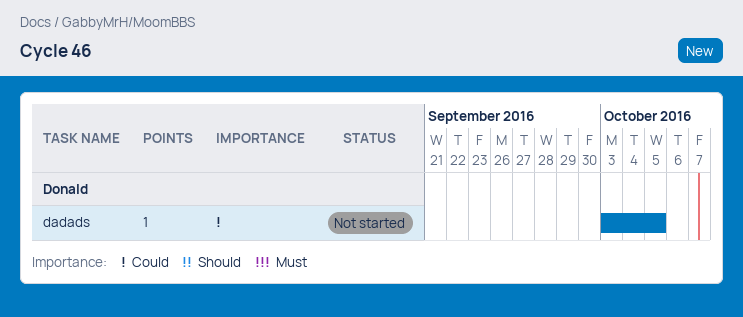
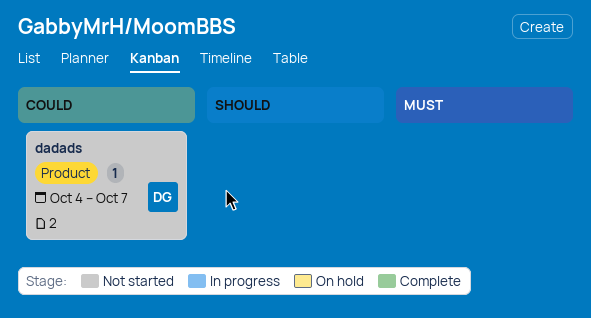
dadads, start: Oct 3 -> Oct 4
dadads, due: Oct 5 -> Oct 7

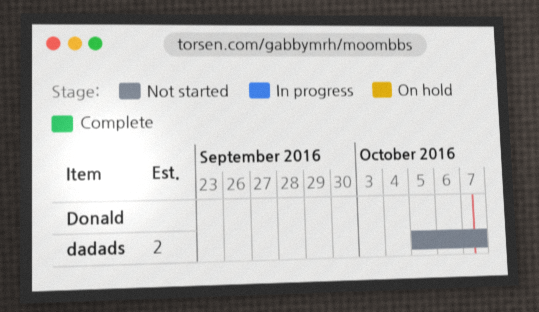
dadads, estimate: 1 -> 2
dadads, start: Oct 4 -> Oct 5

